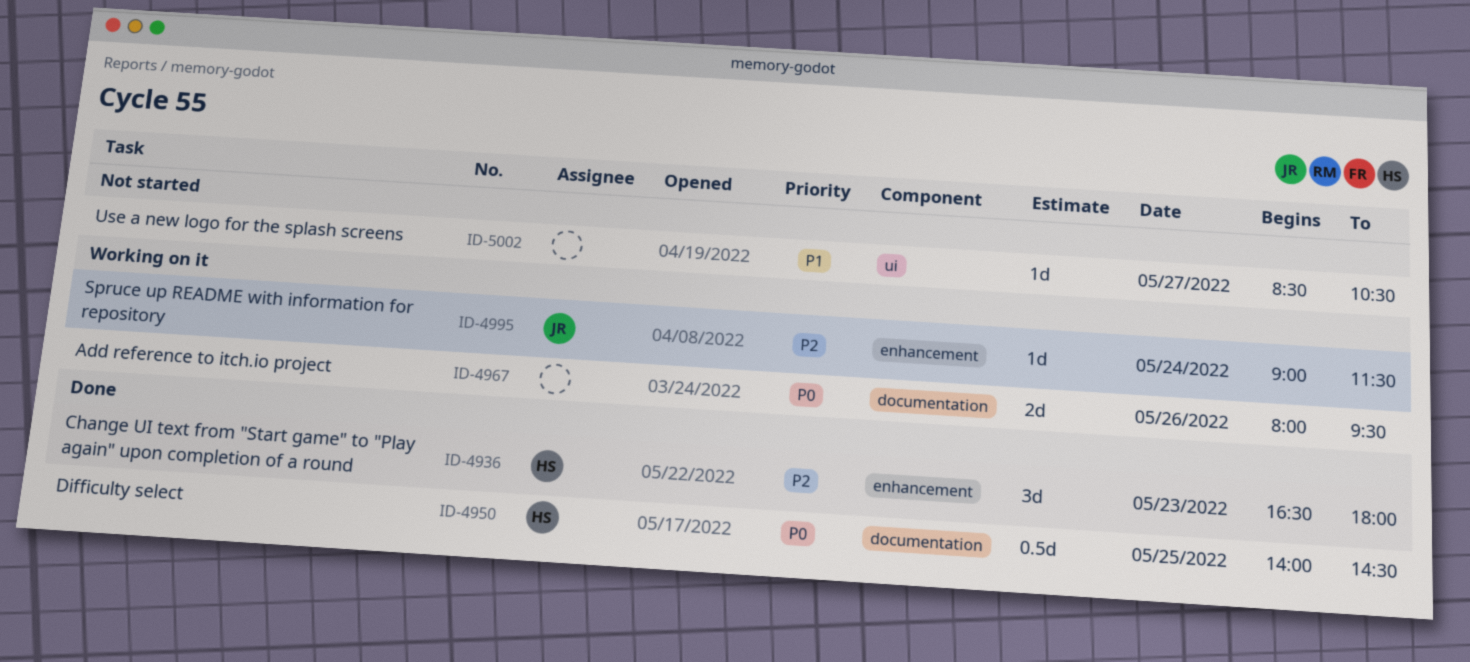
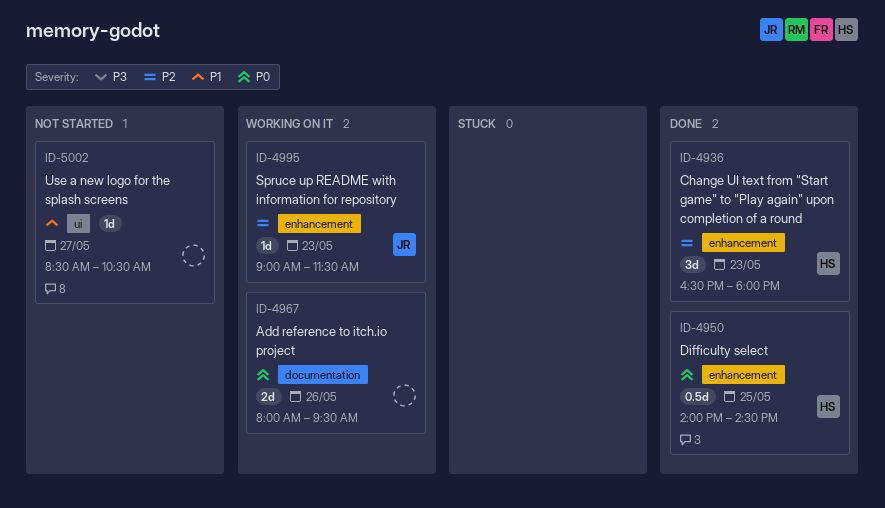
ID-4950, label: documentation -> enhancement
ID-4995, day: May 24 -> May 23

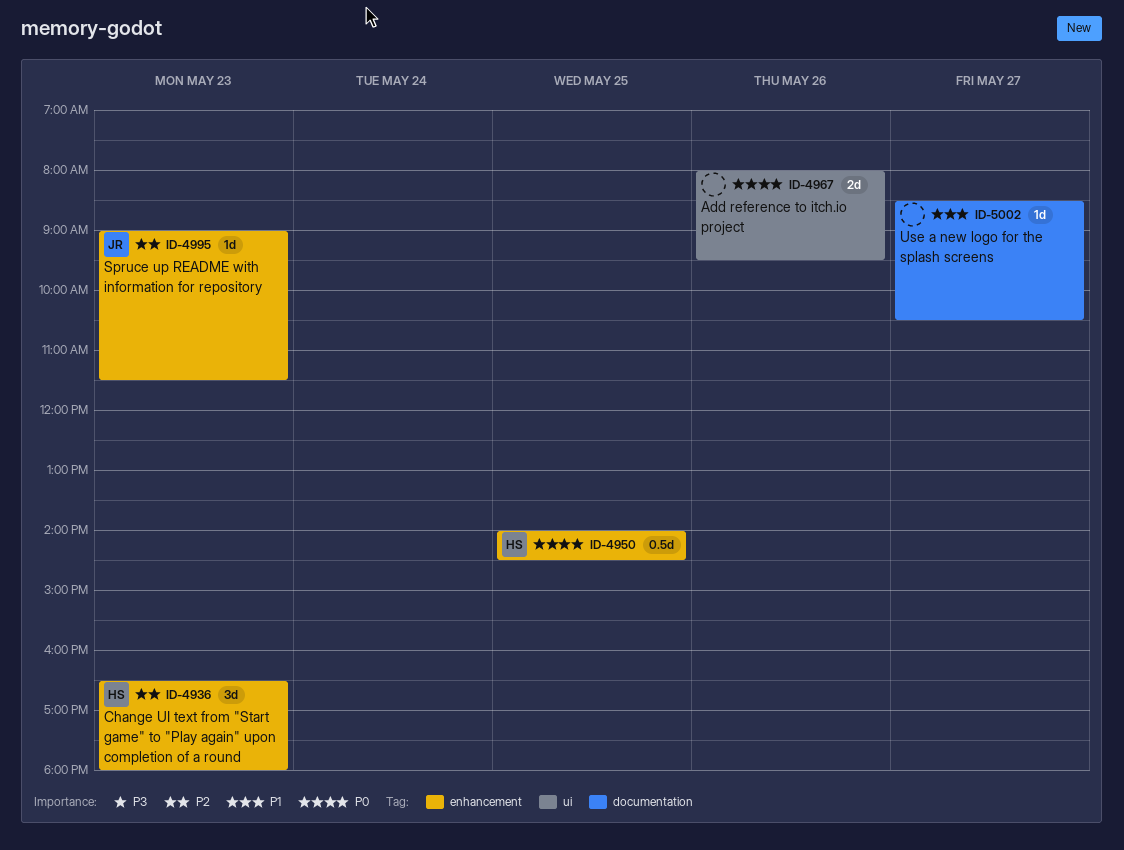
ID-4967, label: documentation -> ui
ID-5002, label: ui -> documentation

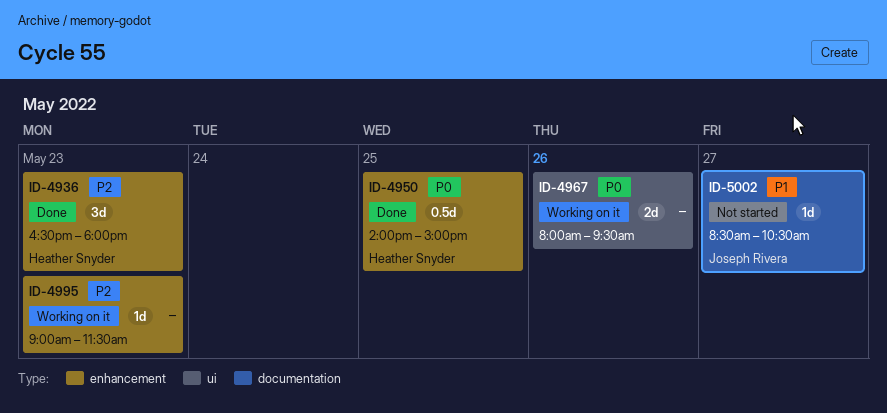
ID-4950, ends: 14:30 -> 15:00
ID-4995, owner: Joseph Rivera -> none
ID-5002, owner: none -> Joseph Rivera

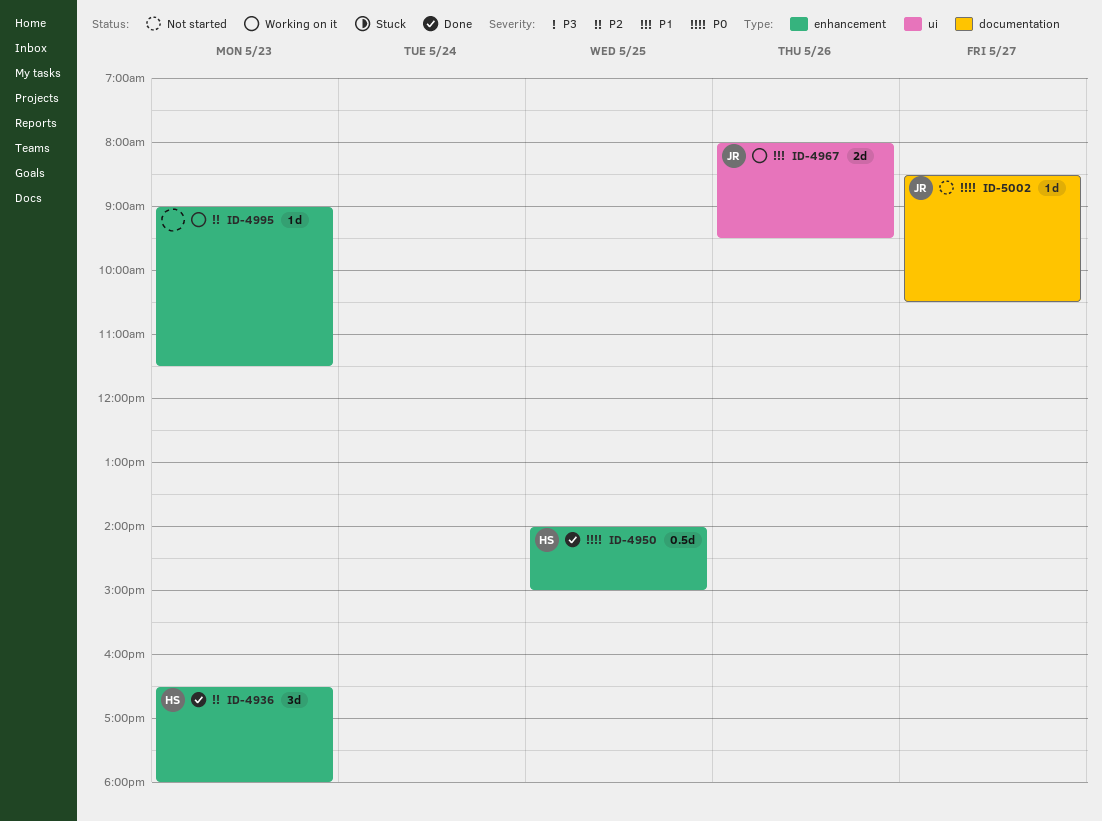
ID-4967, owner: none -> Joseph Rivera
ID-4967, priority: P0 -> P1
ID-5002, priority: P1 -> P0

